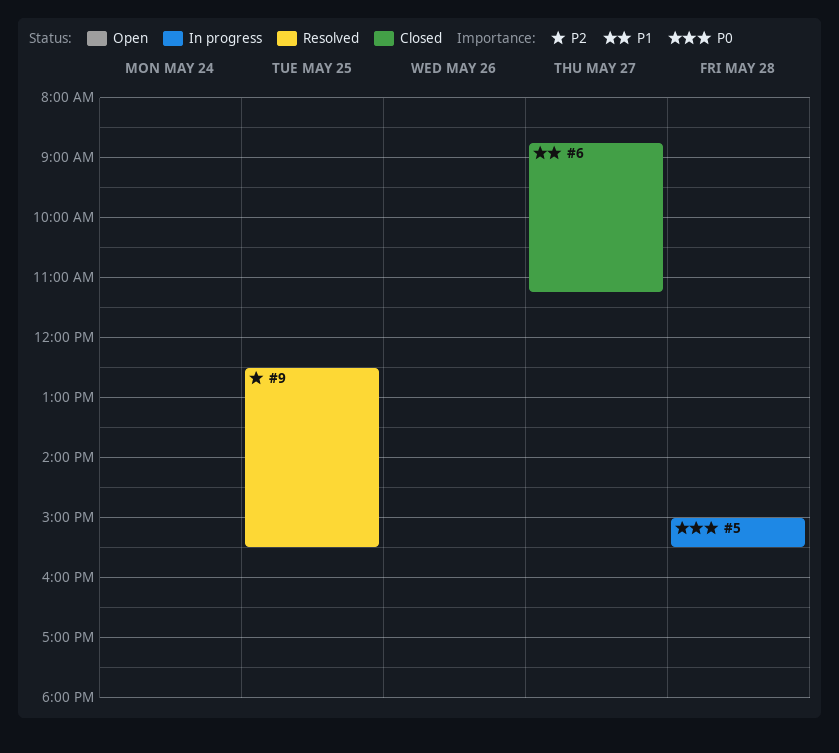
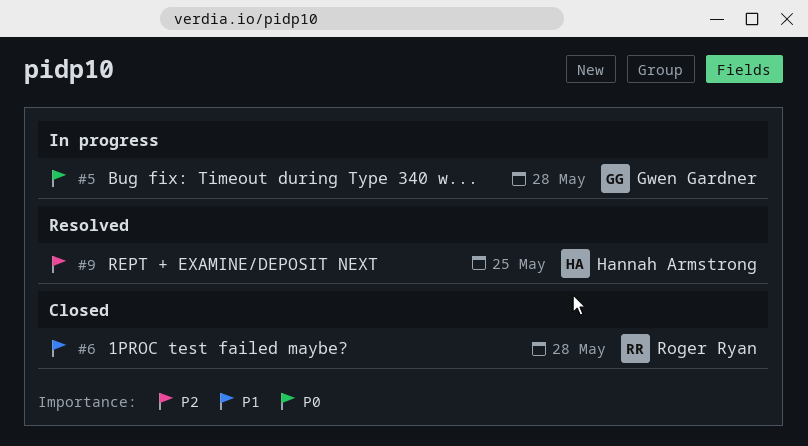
#6, day: May 27 -> May 28

